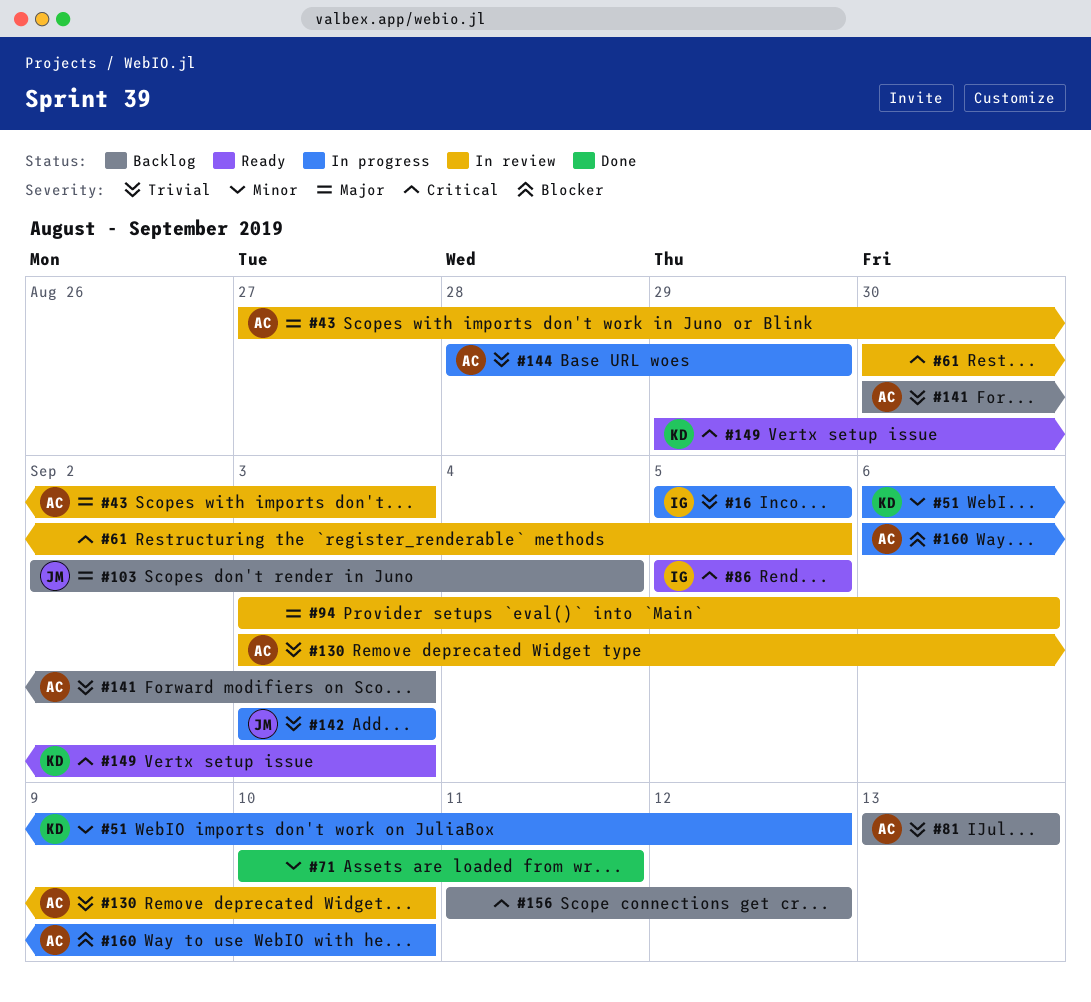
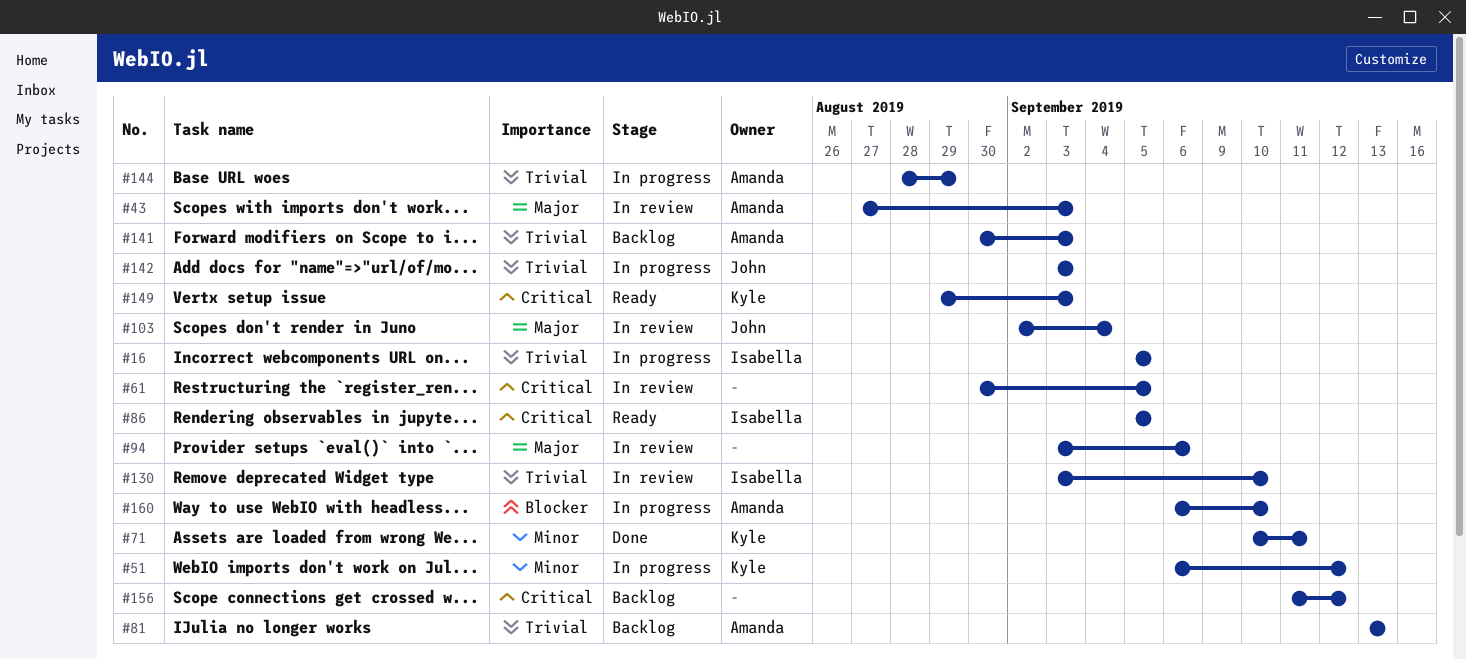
#71, owner: none -> Kyle
#103, status: Backlog -> In review
#130, owner: Amanda -> Isabella

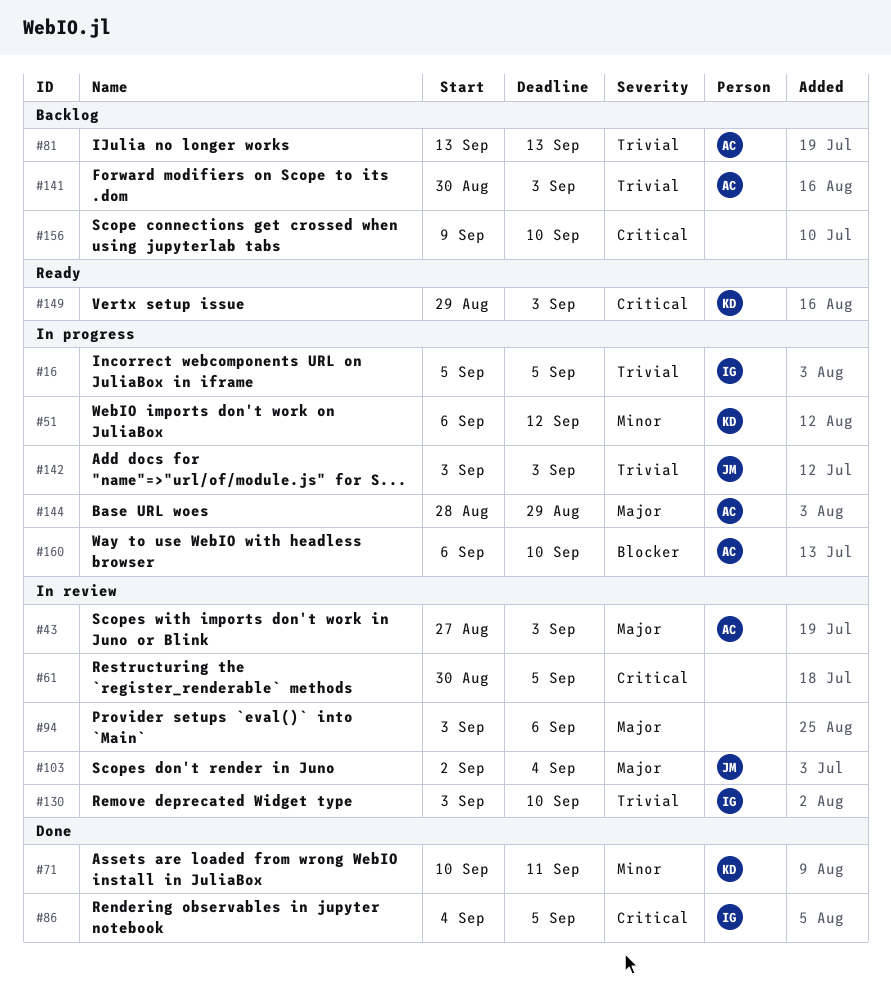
#86, status: Ready -> Done
#86, start: Sep 5 -> Sep 4
#144, priority: Trivial -> Major
#156, start: Sep 11 -> Sep 9
#156, due: Sep 12 -> Sep 10

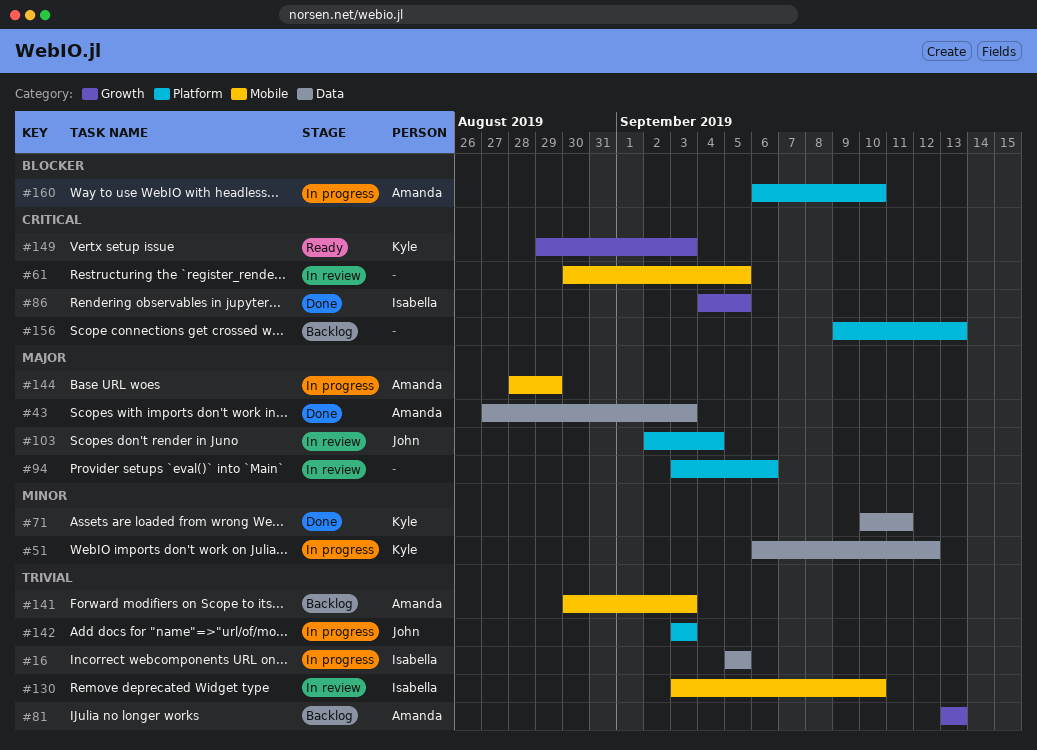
#43, status: In review -> Done
#156, due: Sep 10 -> Sep 13

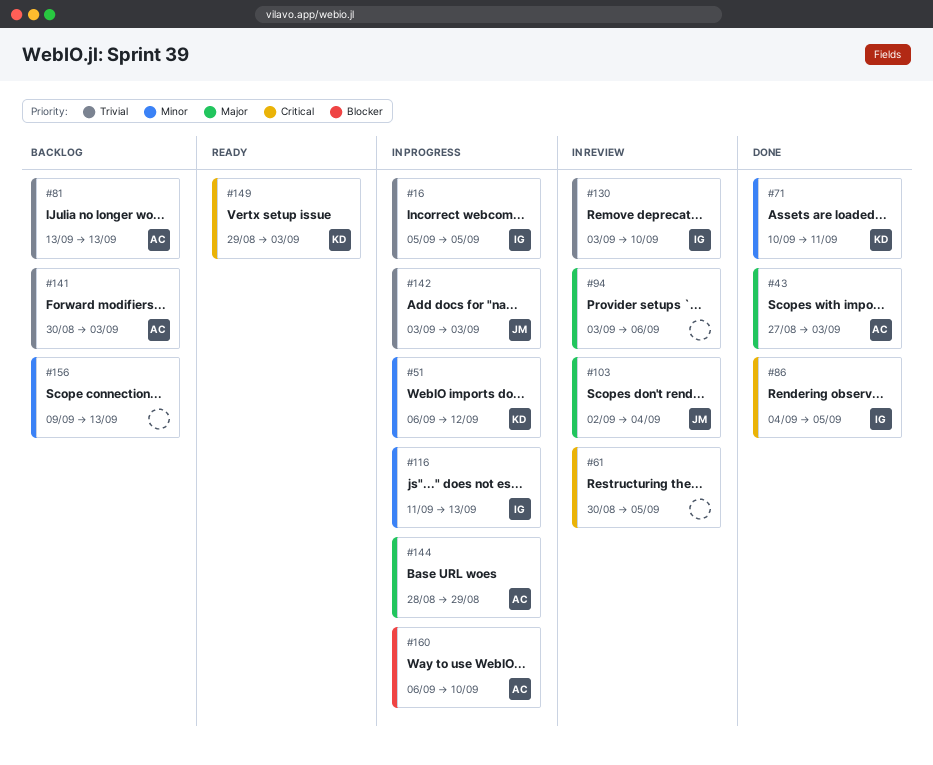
#116: none -> present
#156, priority: Critical -> Minor

